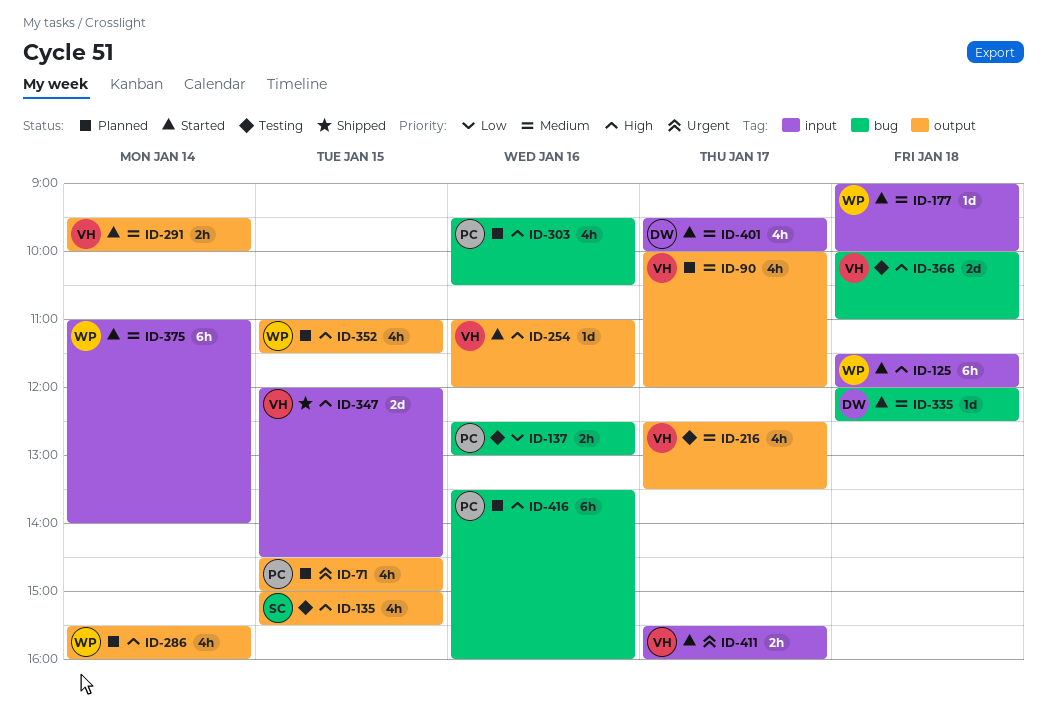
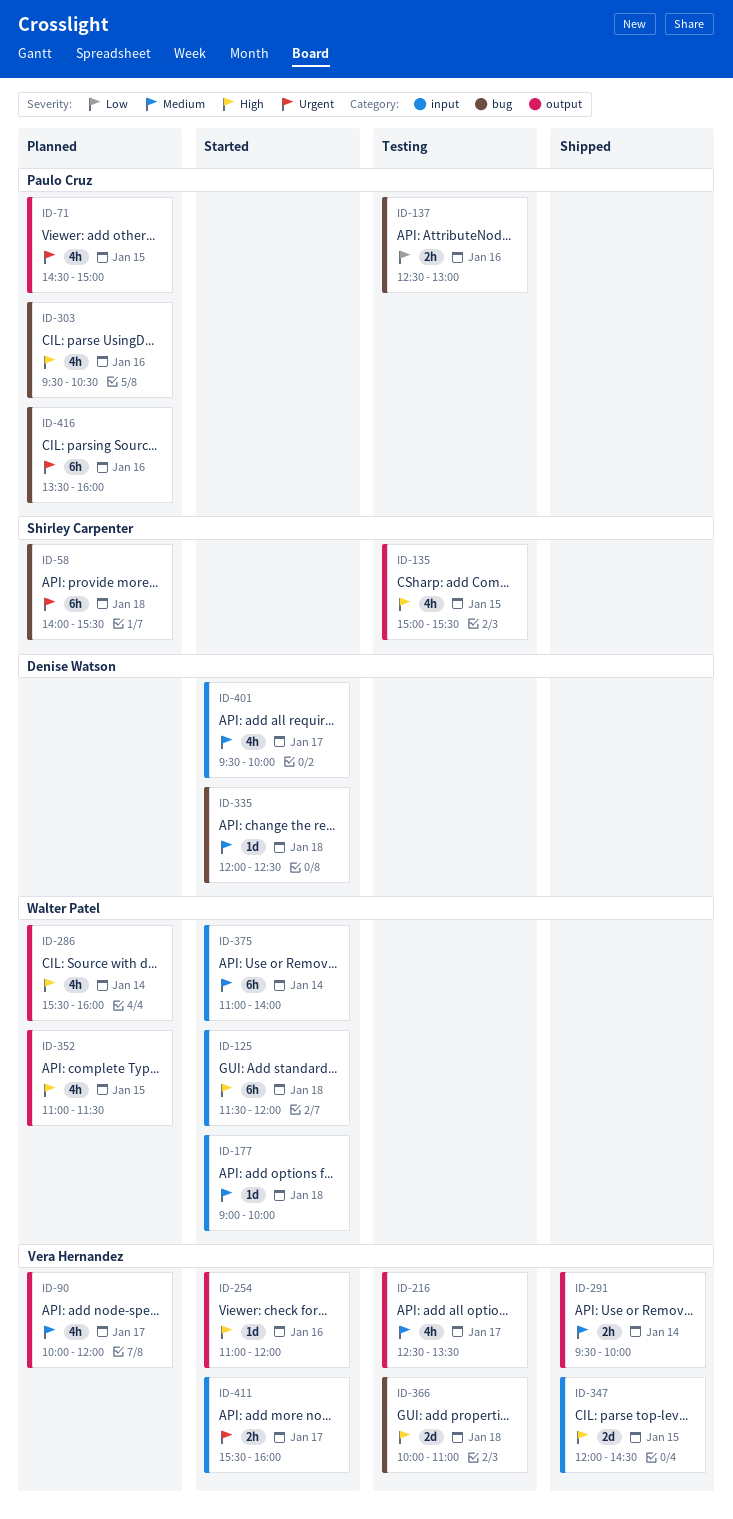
ID-58: none -> present
ID-291, status: Started -> Shipped
ID-416, priority: High -> Urgent

